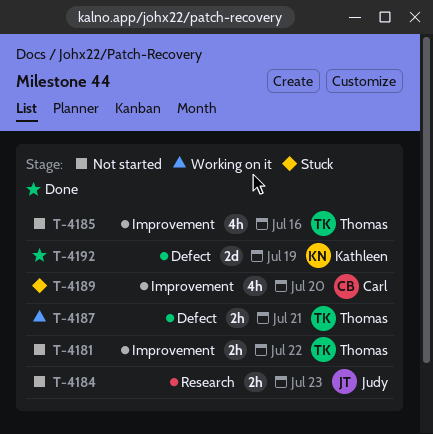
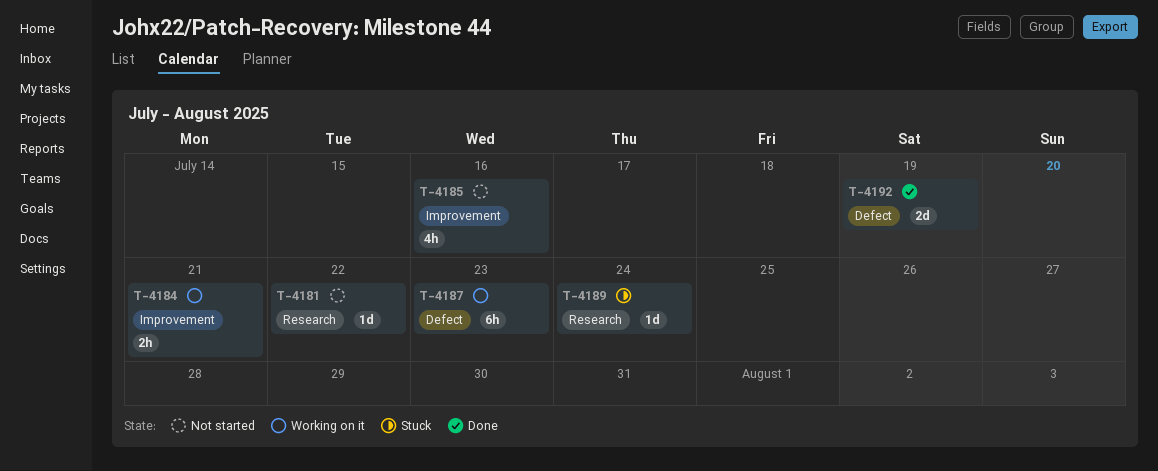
T-4181, label: Improvement -> Research
T-4181, estimate: 2h -> 1d
T-4184, status: Not started -> Working on it
T-4184, label: Research -> Improvement
T-4184, due: Jul 23 -> Jul 21
T-4187, estimate: 2h -> 6h
T-4187, due: Jul 21 -> Jul 23
T-4189, label: Improvement -> Research
T-4189, estimate: 4h -> 1d
T-4189, due: Jul 20 -> Jul 24

